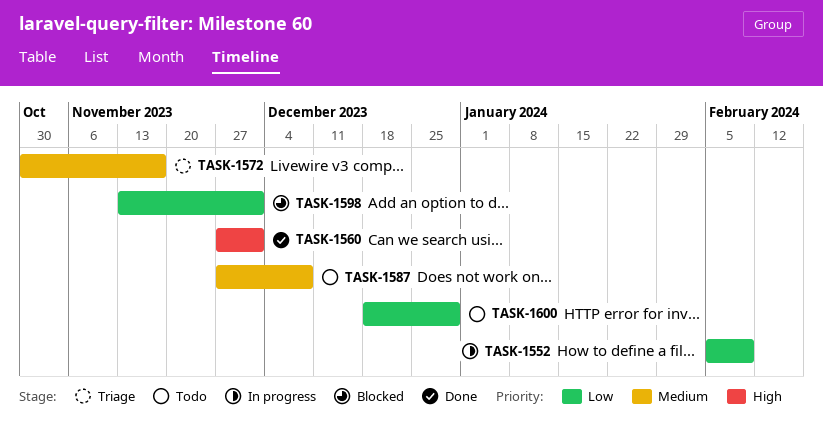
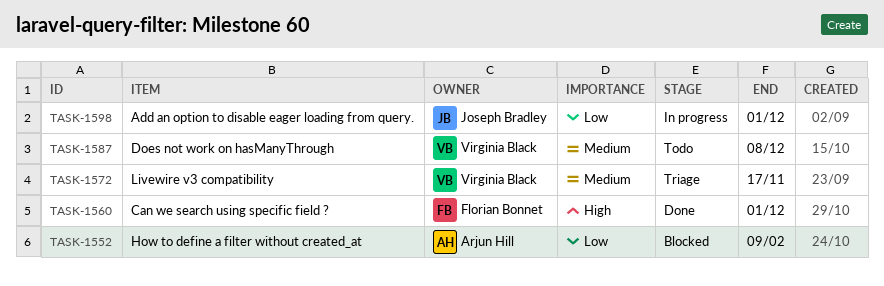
TASK-1552, status: In progress -> Blocked
TASK-1598, status: Blocked -> In progress
TASK-1600: present -> none

